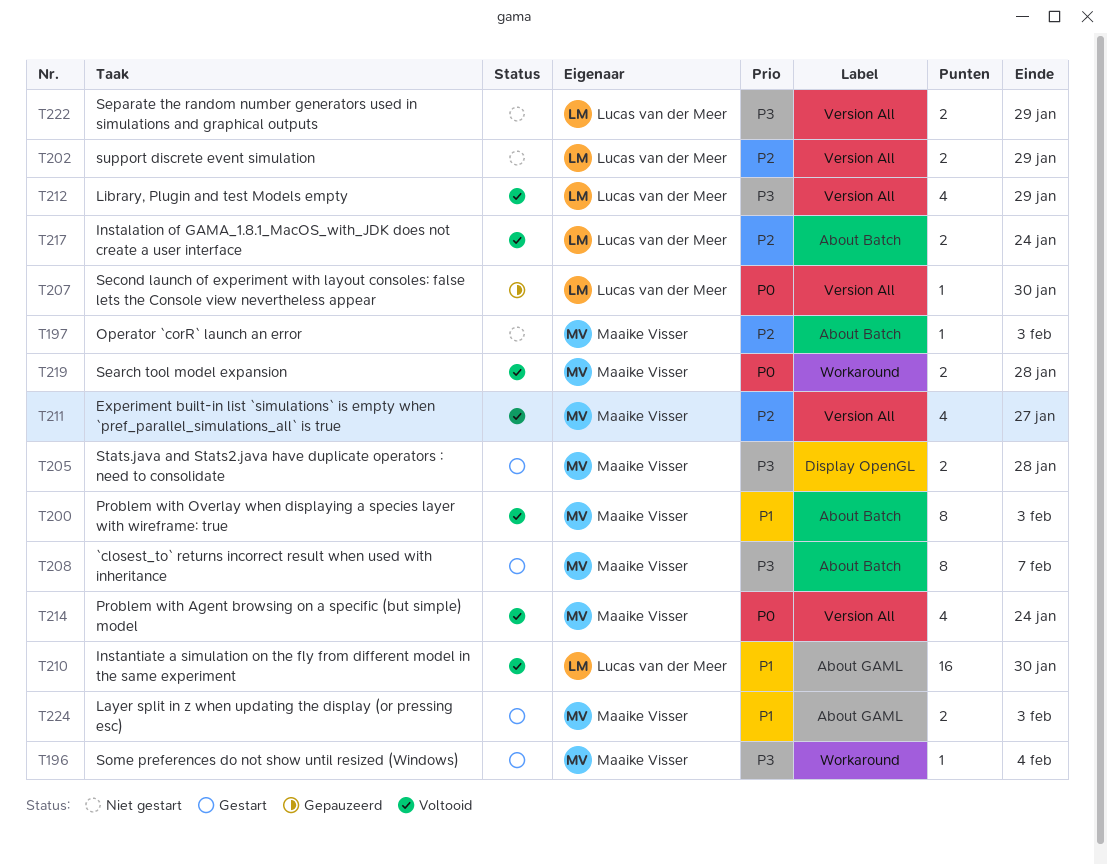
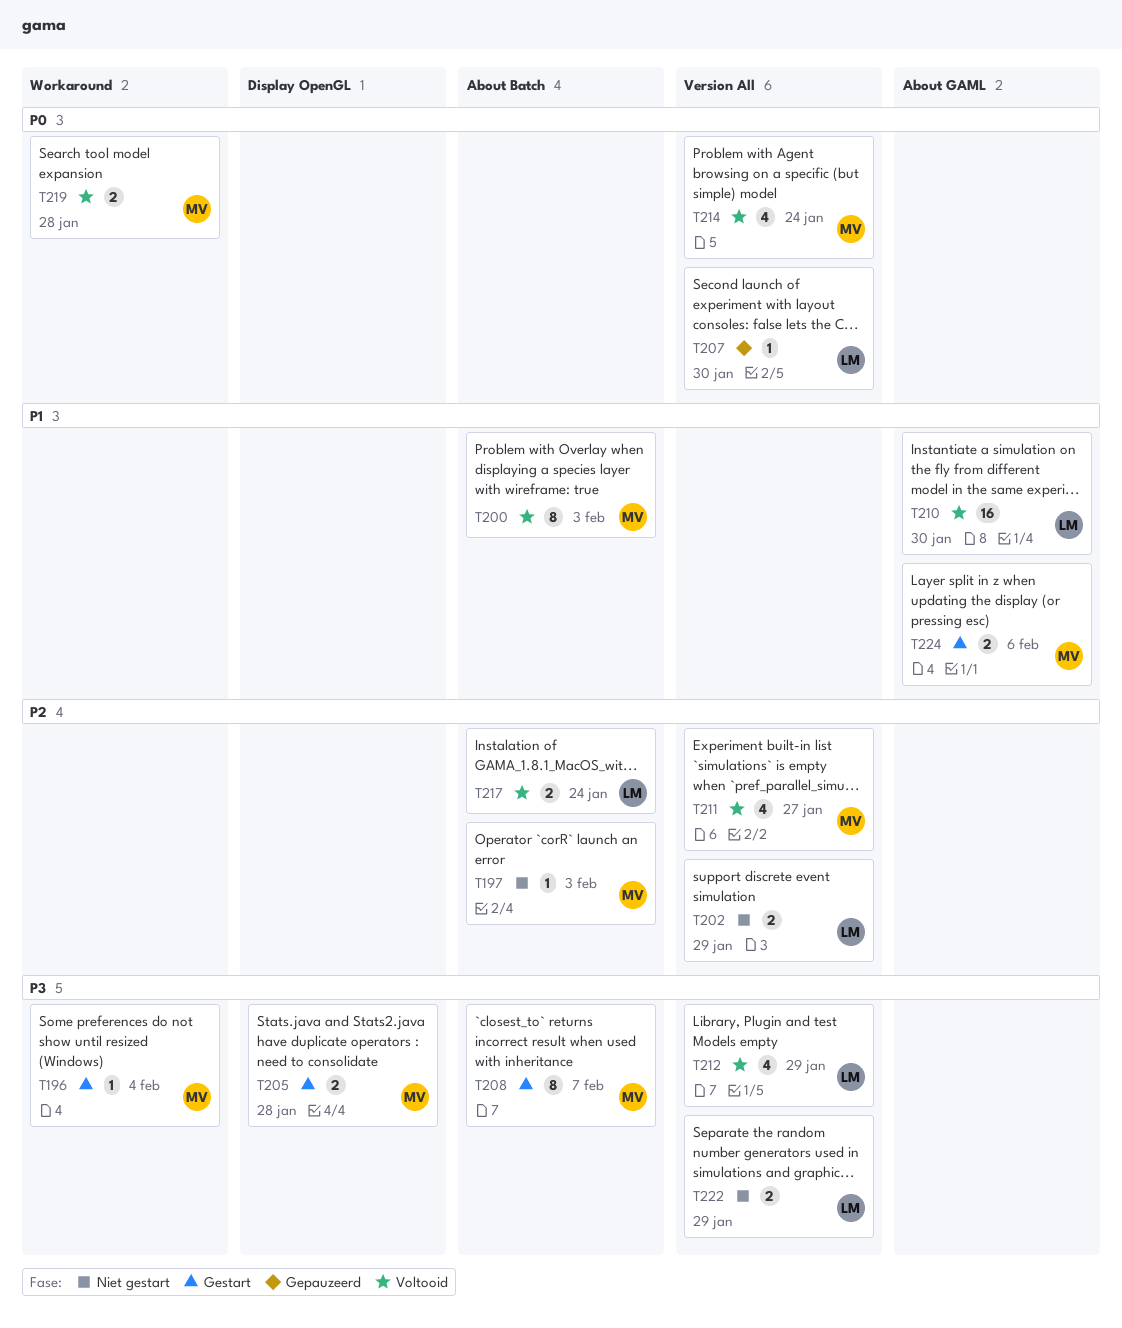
T224, due: Feb 3 -> Feb 6

